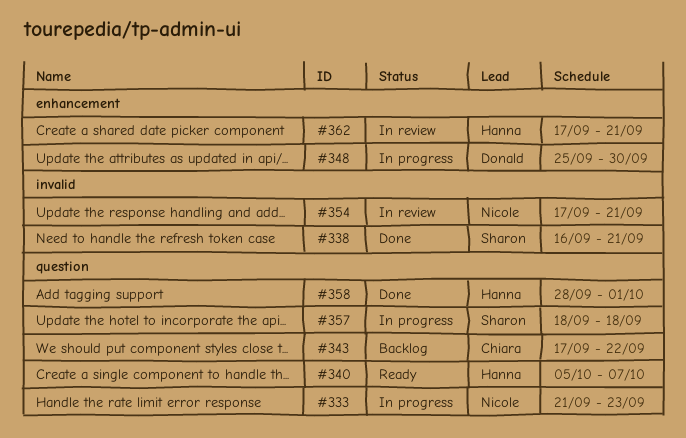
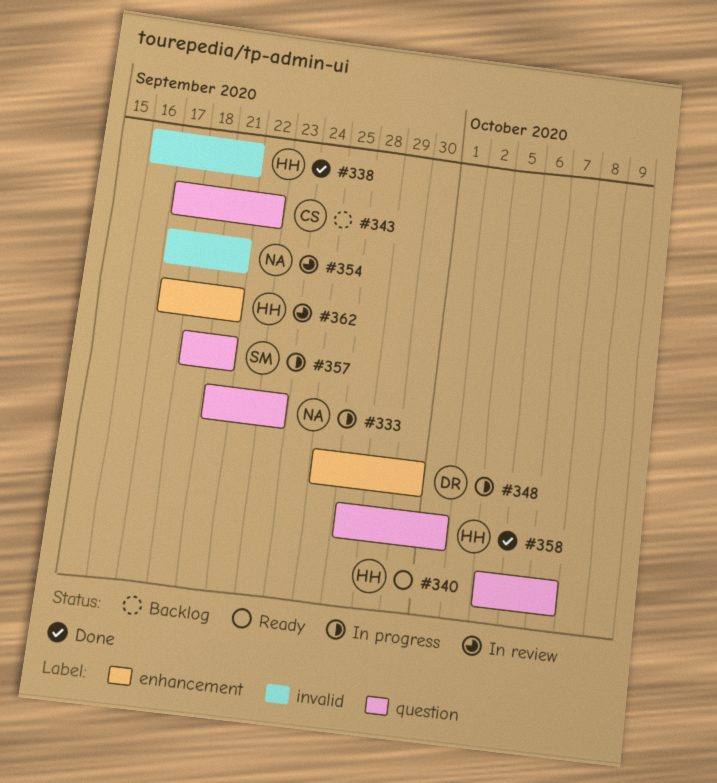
#338, owner: Sharon -> Hanna
#357, due: Sep 18 -> Sep 21

